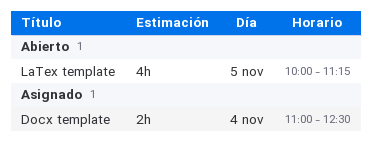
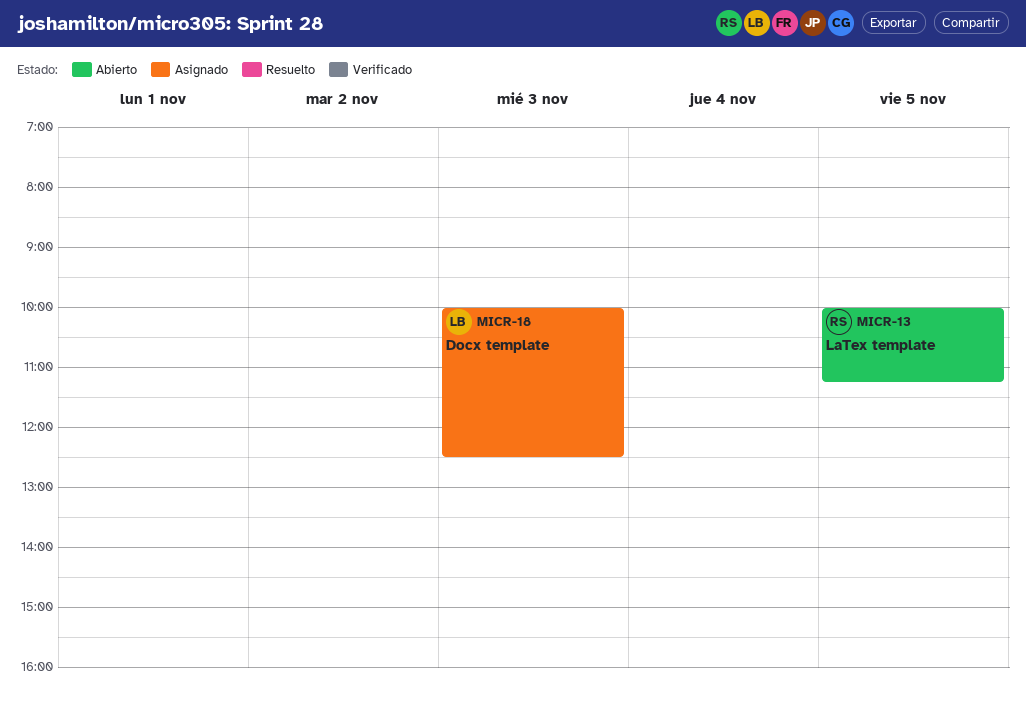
Docx template, day: Nov 4 -> Nov 3
Docx template, begins: 11:00 -> 10:00

